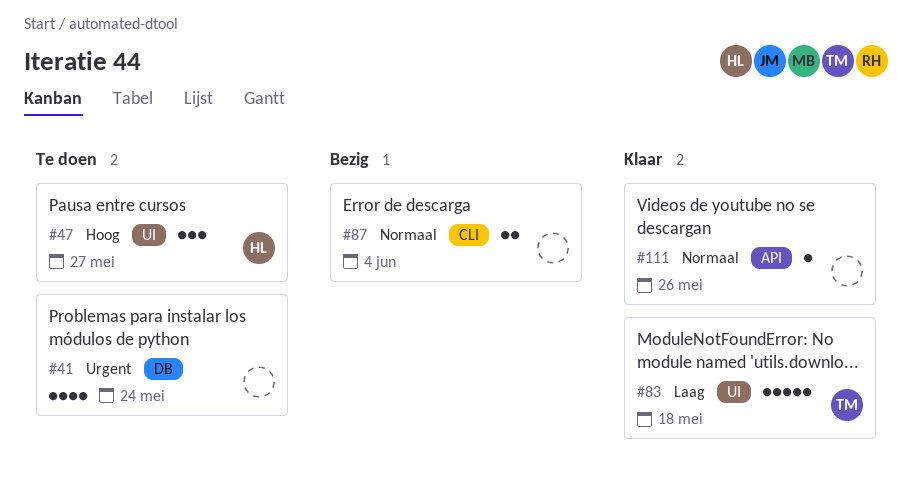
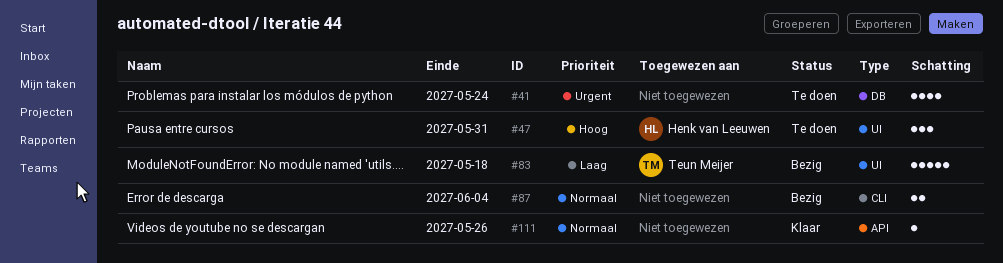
#47, due: May 27 -> May 31
#83, status: Klaar -> Bezig

